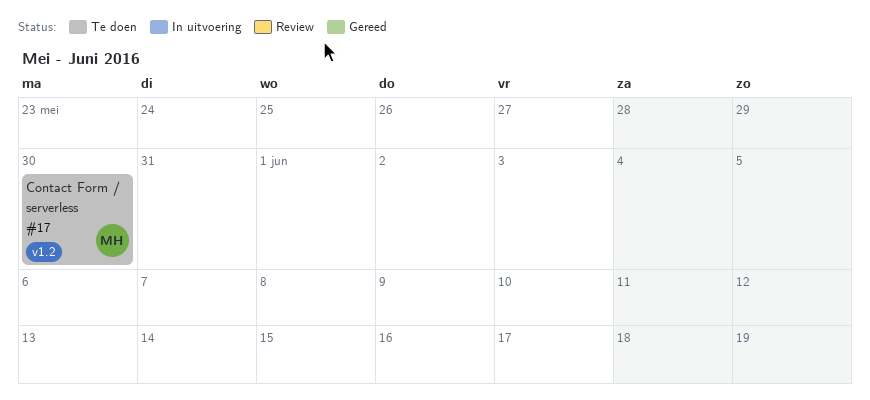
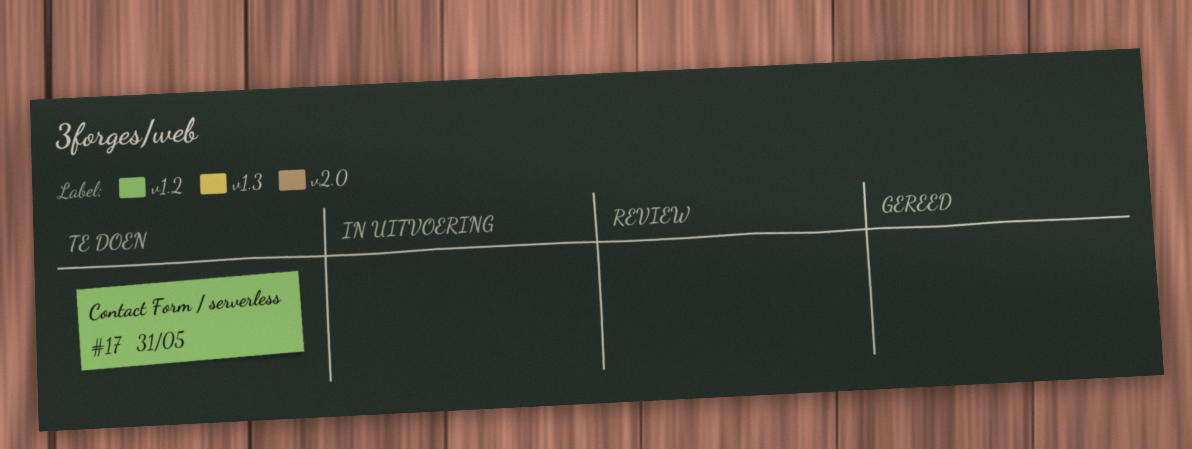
#17, due: May 30 -> May 31

